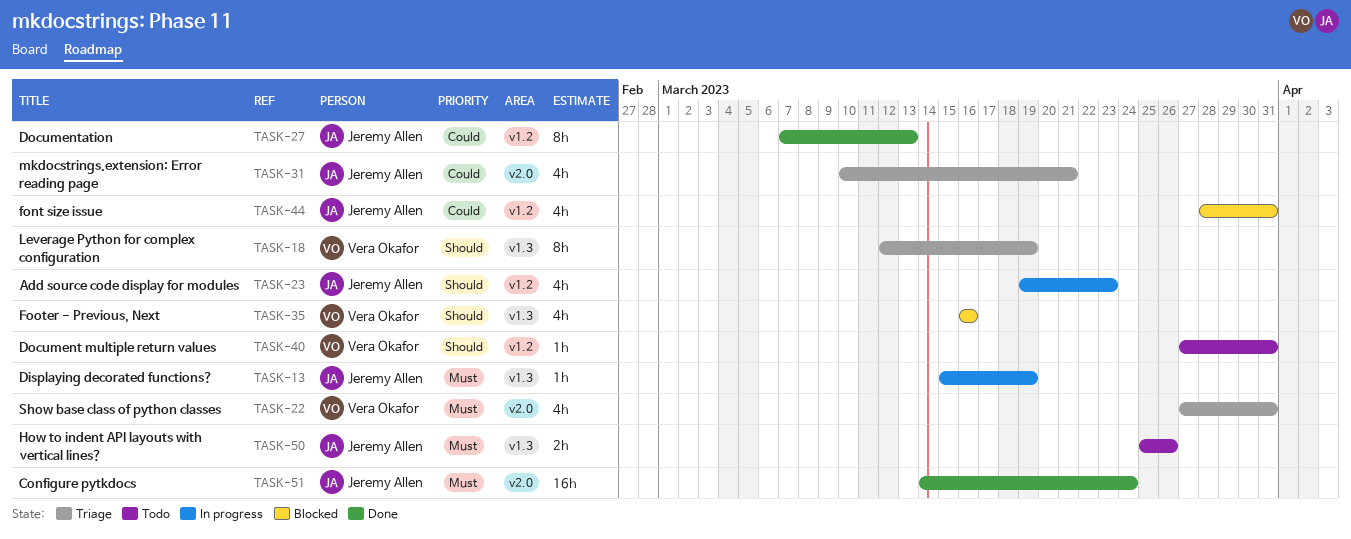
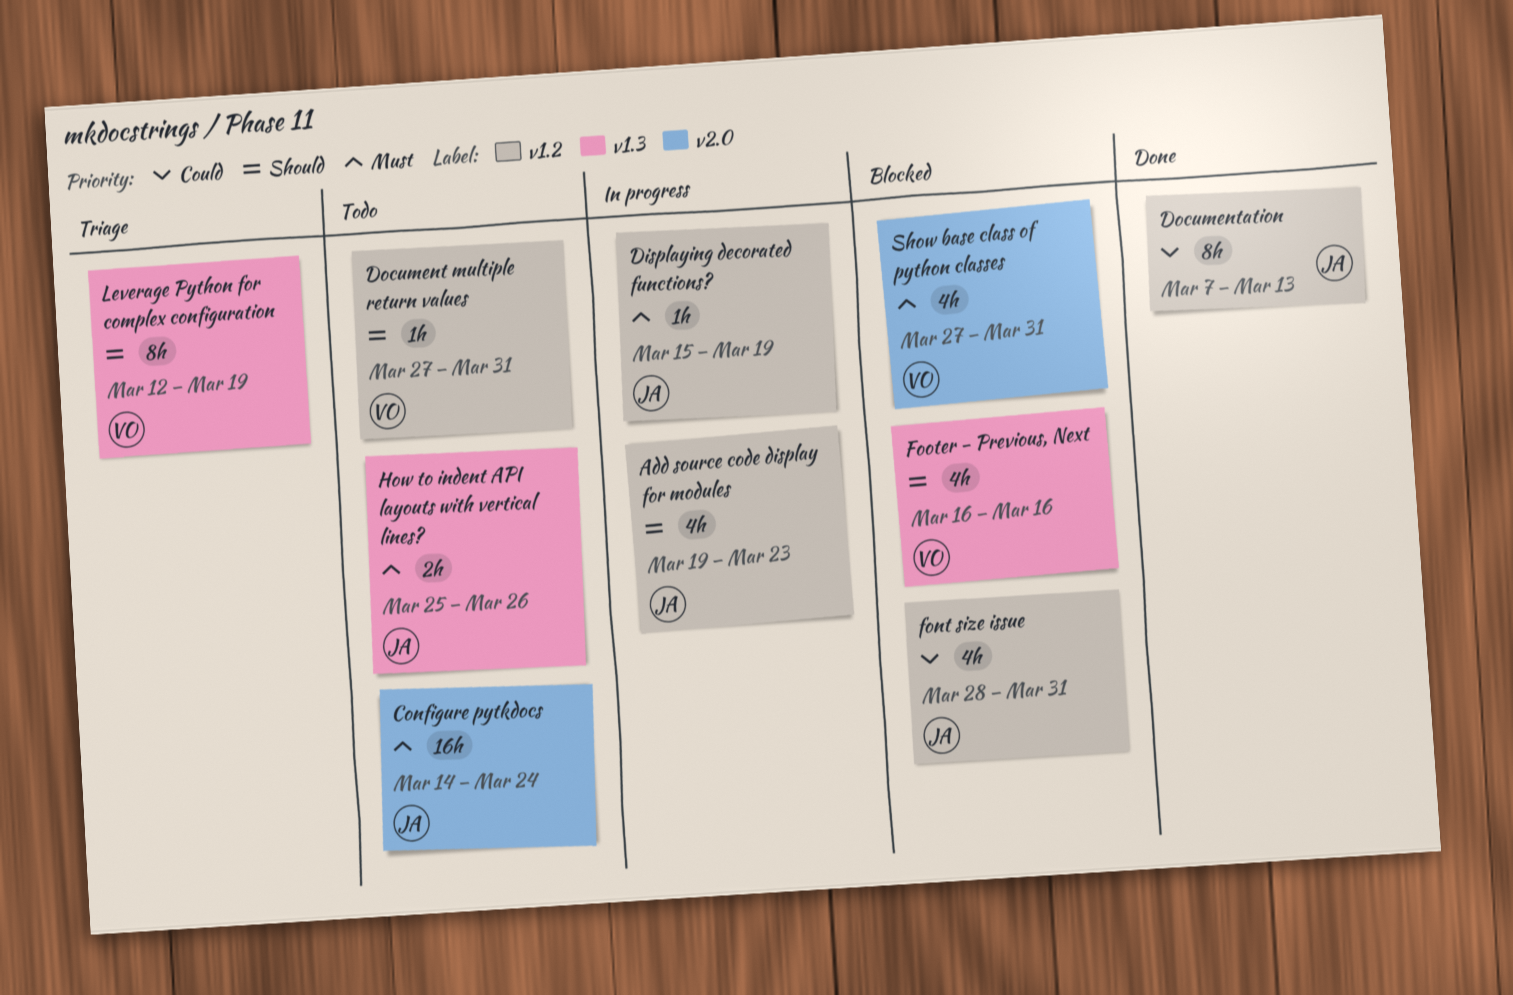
Configure pytkdocs, status: Done -> Todo
Displaying decorated functions?, label: v1.3 -> v1.2
mkdocstrings.extension: Error reading page: present -> none
Show base class of python classes, status: Triage -> Blocked

